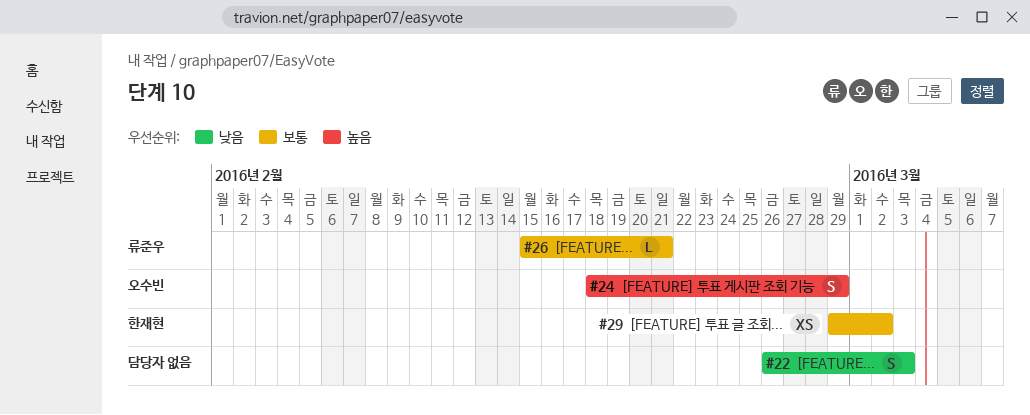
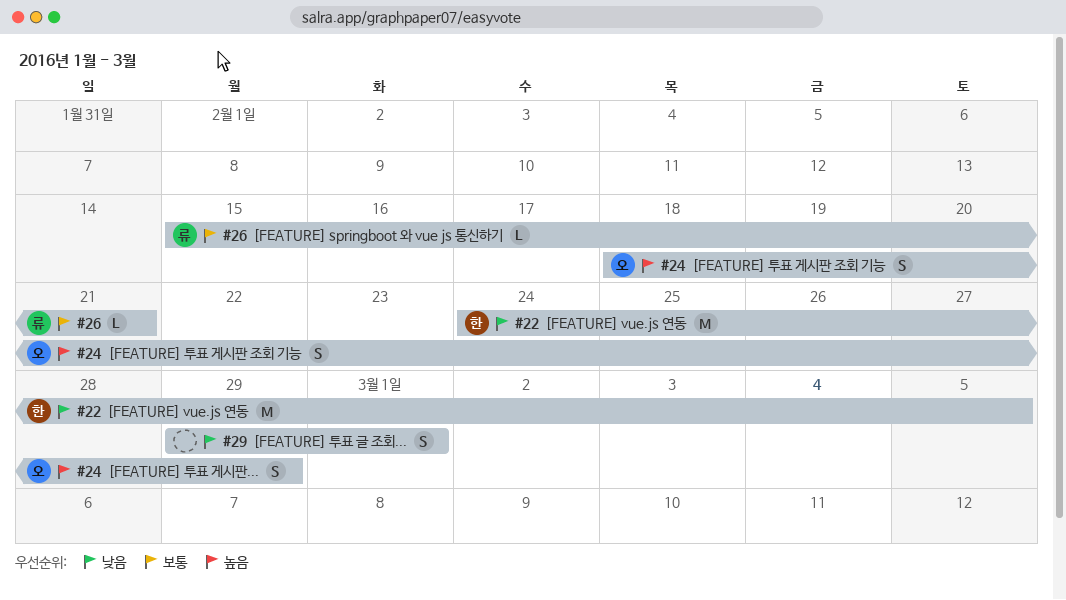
#22, owner: none -> 한재현
#22, estimate: S -> M
#22, start: Feb 26 -> Feb 24
#22, due: Mar 3 -> Mar 5
#29, owner: 한재현 -> none
#29, priority: 보통 -> 낮음
#29, estimate: XS -> S
#29, due: Mar 2 -> Mar 1

